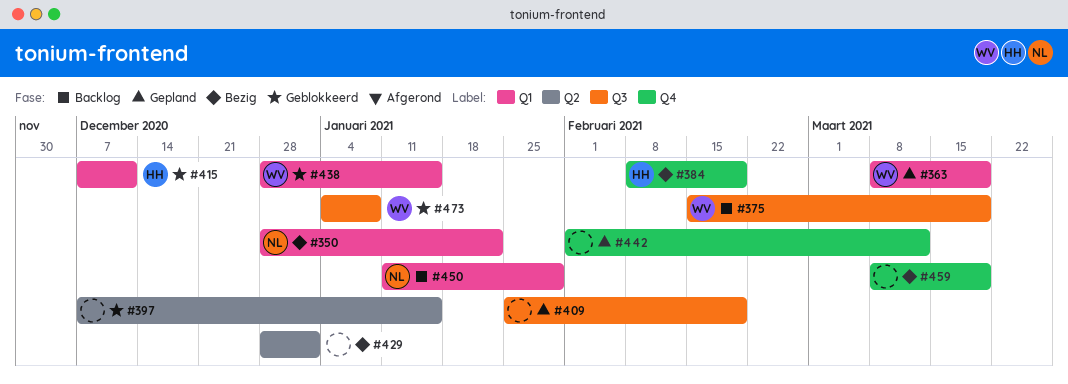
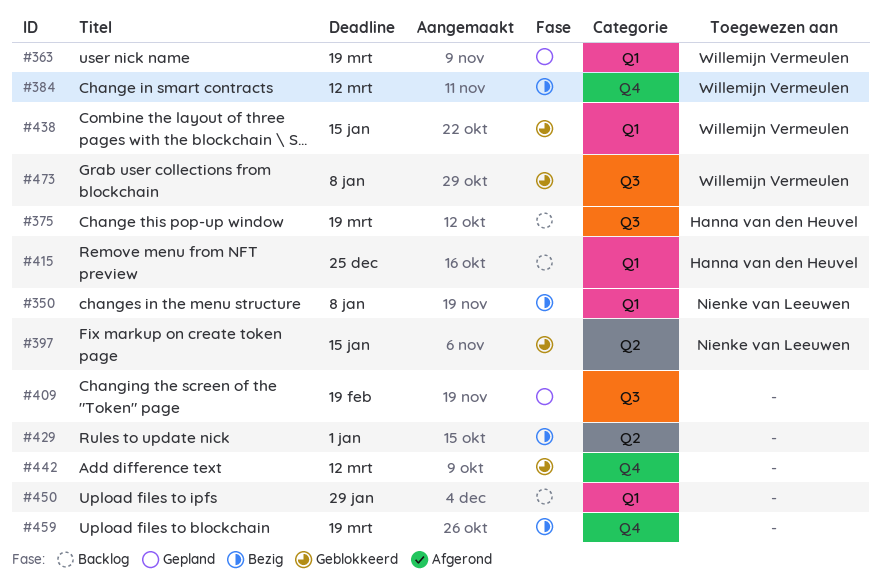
#350, due: Jan 22 -> Jan 8
#375, owner: Willemijn Vermeulen -> Hanna van den Heuvel
#384, owner: Hanna van den Heuvel -> Willemijn Vermeulen
#384, due: Feb 19 -> Mar 12
#397, owner: none -> Nienke van Leeuwen
#415, status: Geblokkeerd -> Backlog
#415, due: Dec 11 -> Dec 25
#442, status: Gepland -> Geblokkeerd
#450, owner: Nienke van Leeuwen -> none

